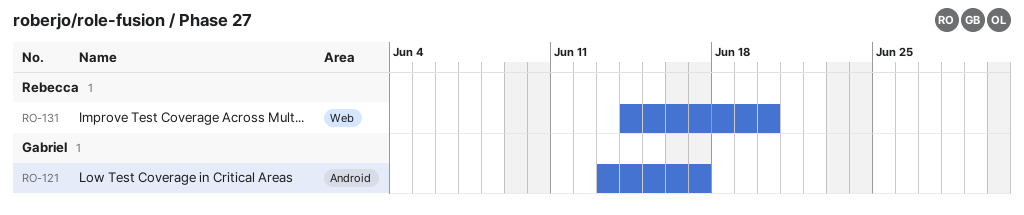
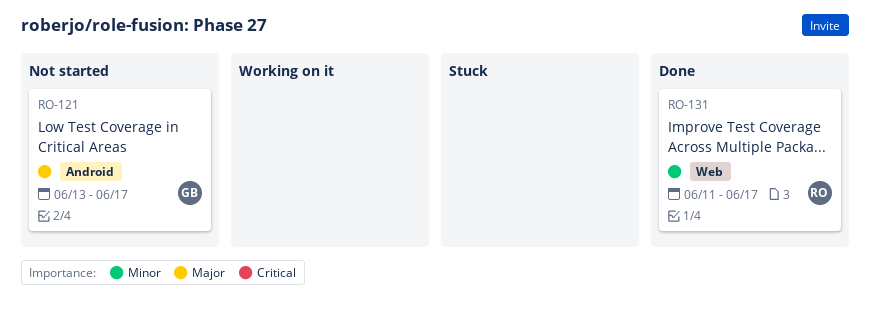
RO-131, start: Jun 14 -> Jun 11
RO-131, due: Jun 20 -> Jun 17

